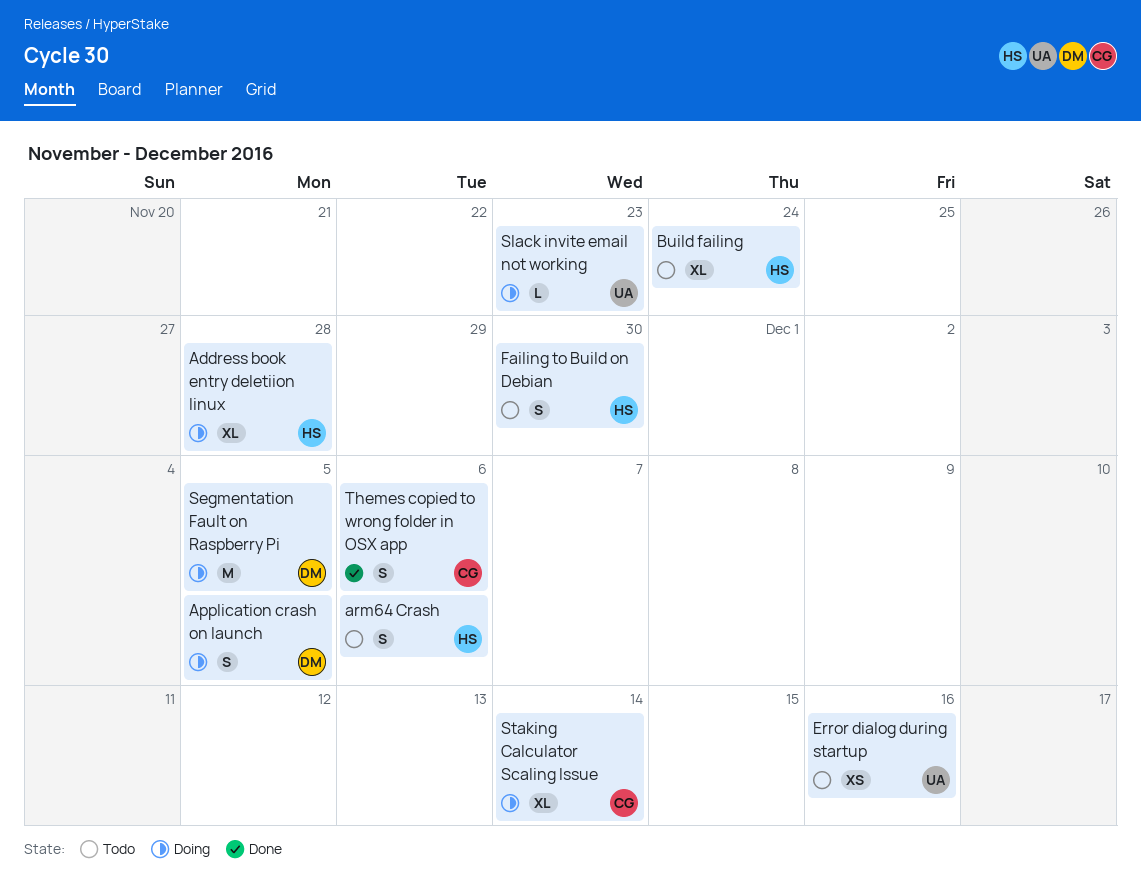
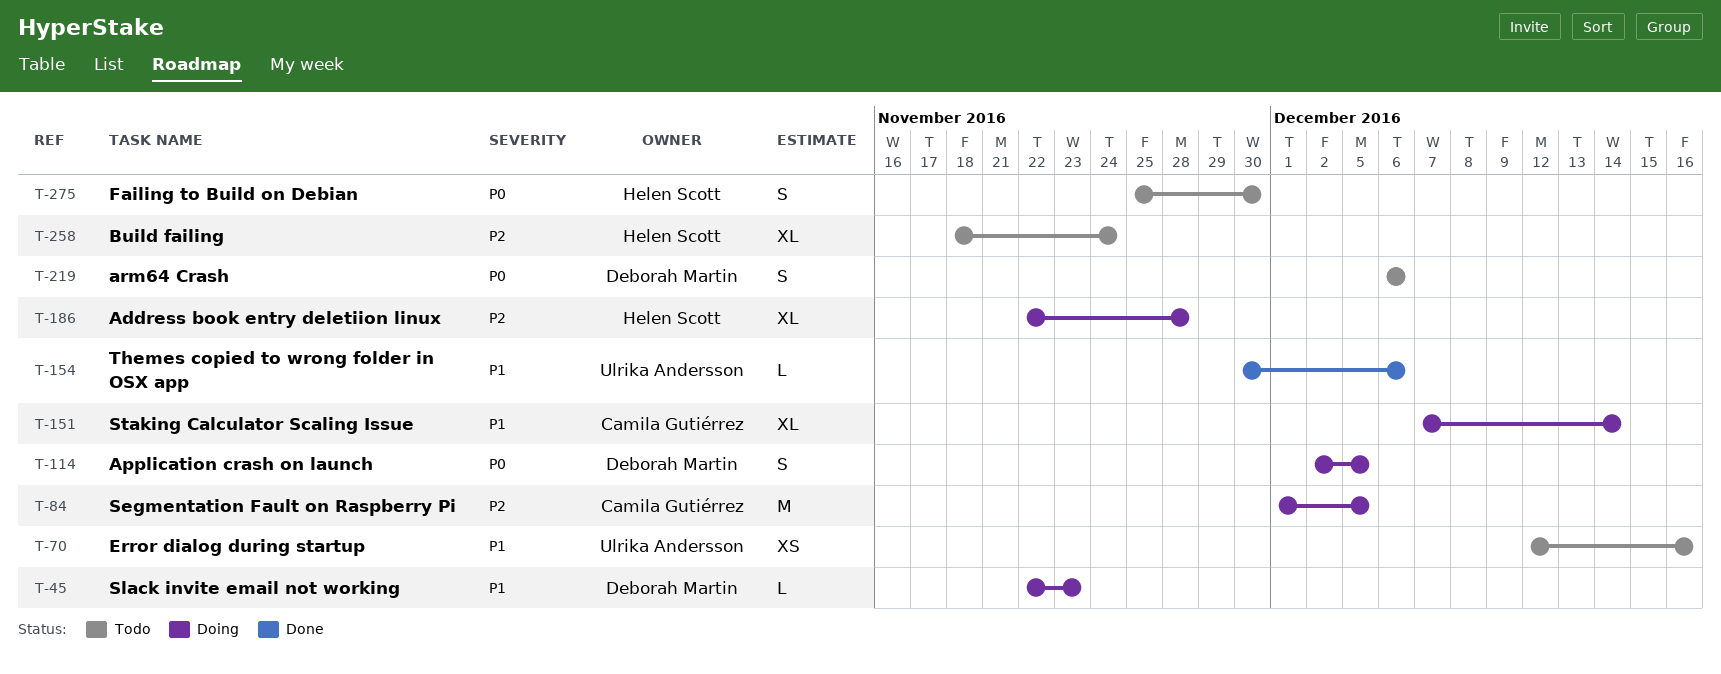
arm64 Crash, owner: Helen Scott -> Deborah Martin
Segmentation Fault on Raspberry Pi, owner: Deborah Martin -> Camila Gutiérrez
Slack invite email not working, owner: Ulrika Andersson -> Deborah Martin
Themes copied to wrong folder in OSX app, owner: Camila Gutiérrez -> Ulrika Andersson
Themes copied to wrong folder in OSX app, estimate: S -> L

